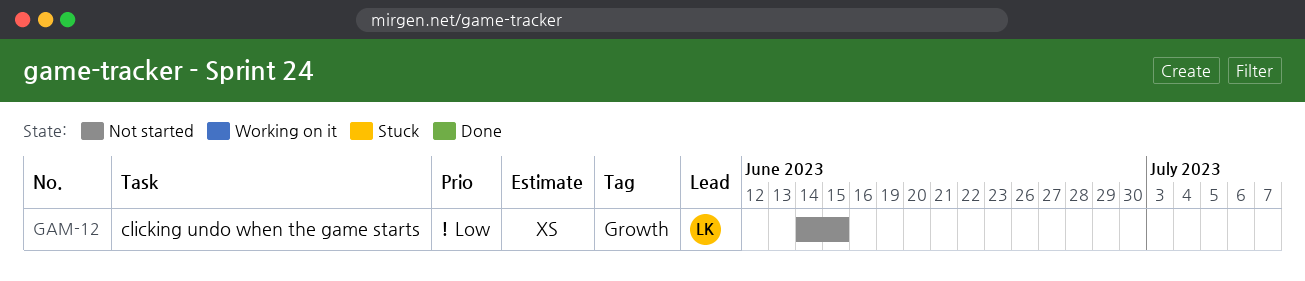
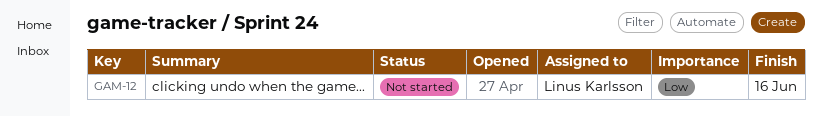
GAM-12, due: Jun 15 -> Jun 16

